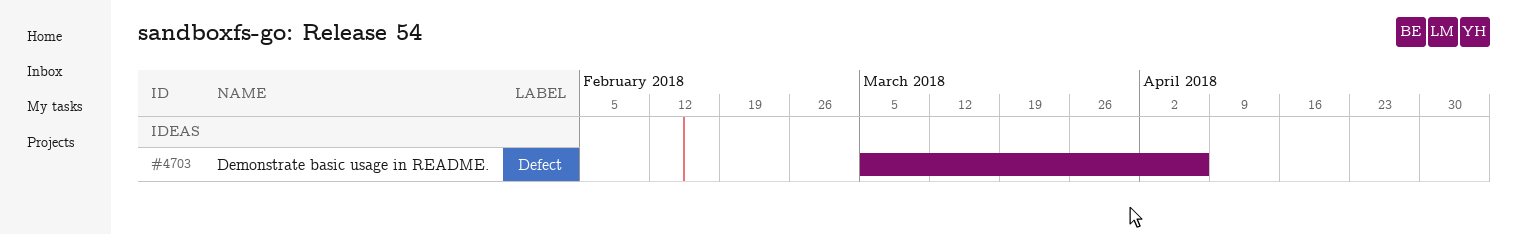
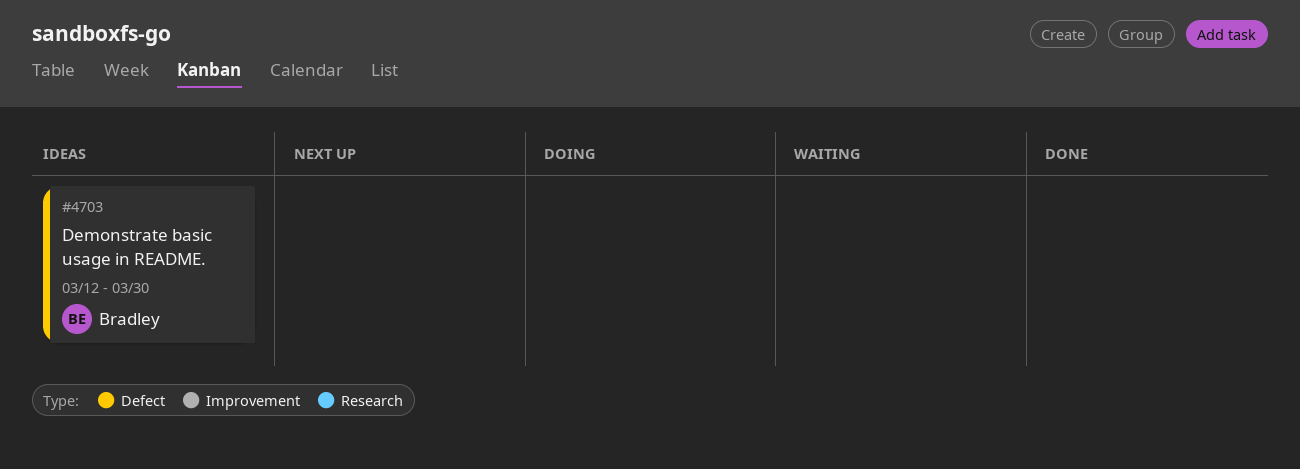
#4703, start: Mar 5 -> Mar 12
#4703, due: Apr 6 -> Mar 30

